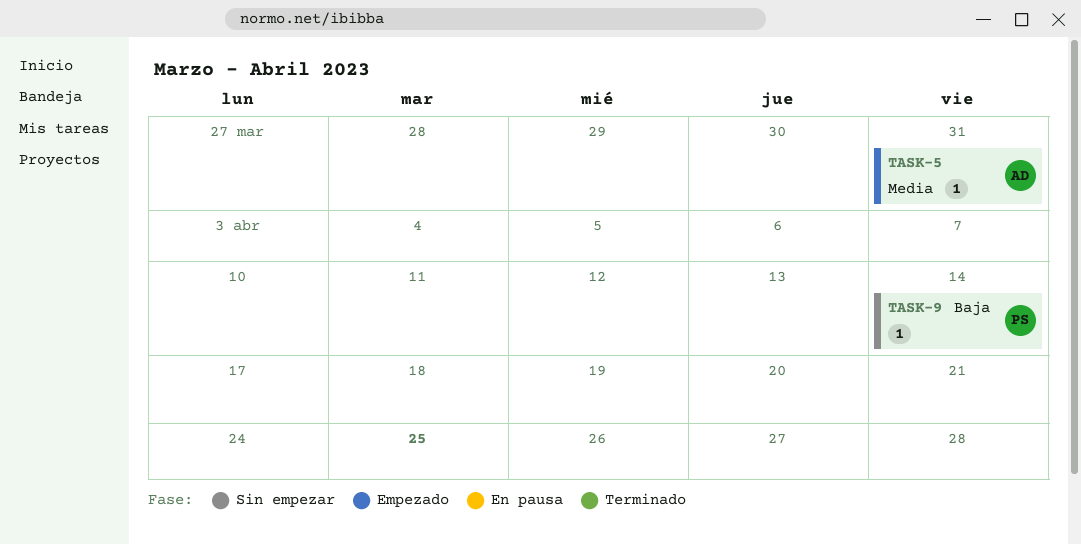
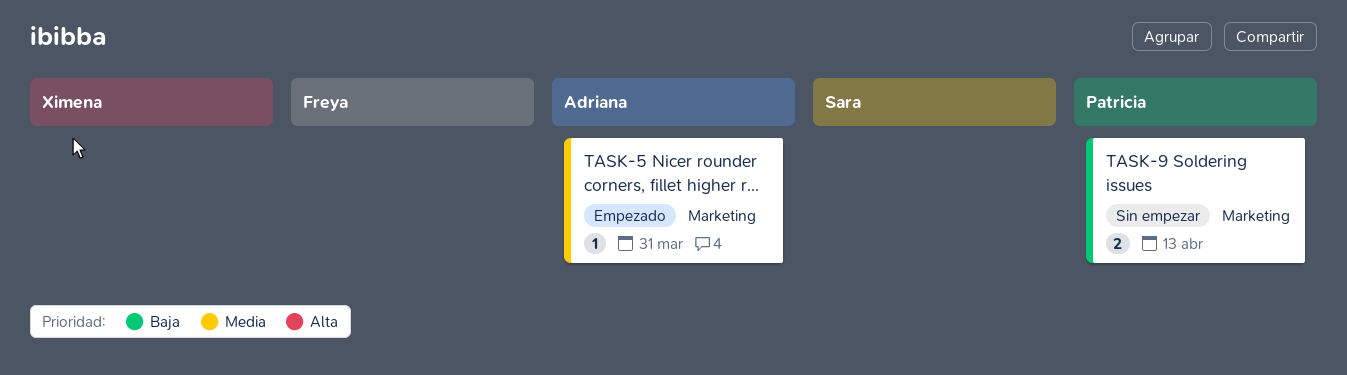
TASK-9, estimate: 1 -> 2
TASK-9, due: Apr 14 -> Apr 13

